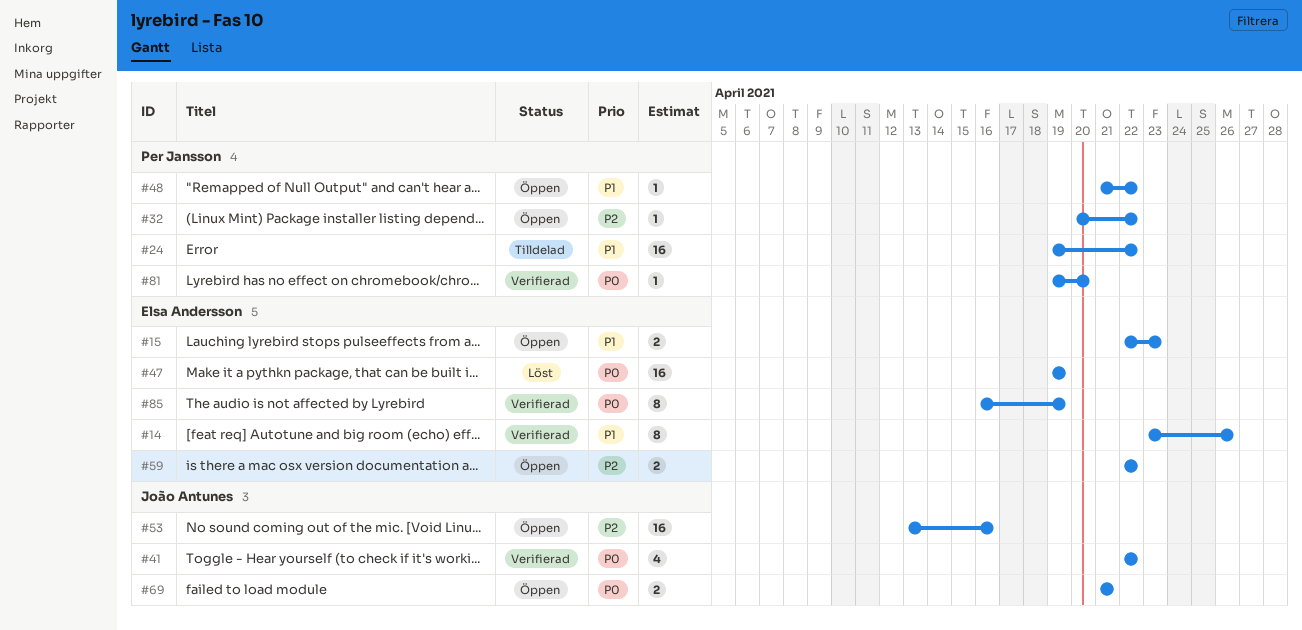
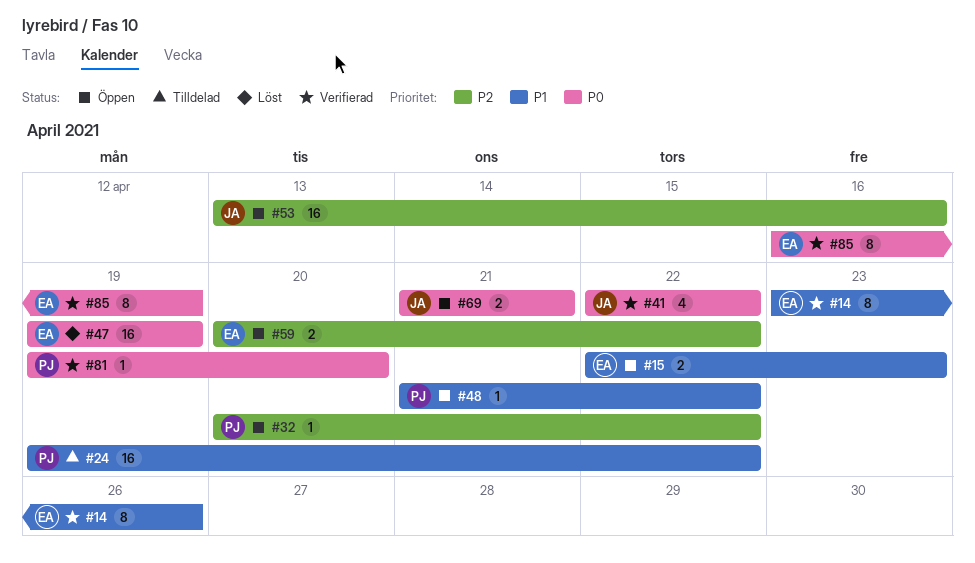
#59, start: Apr 22 -> Apr 20

